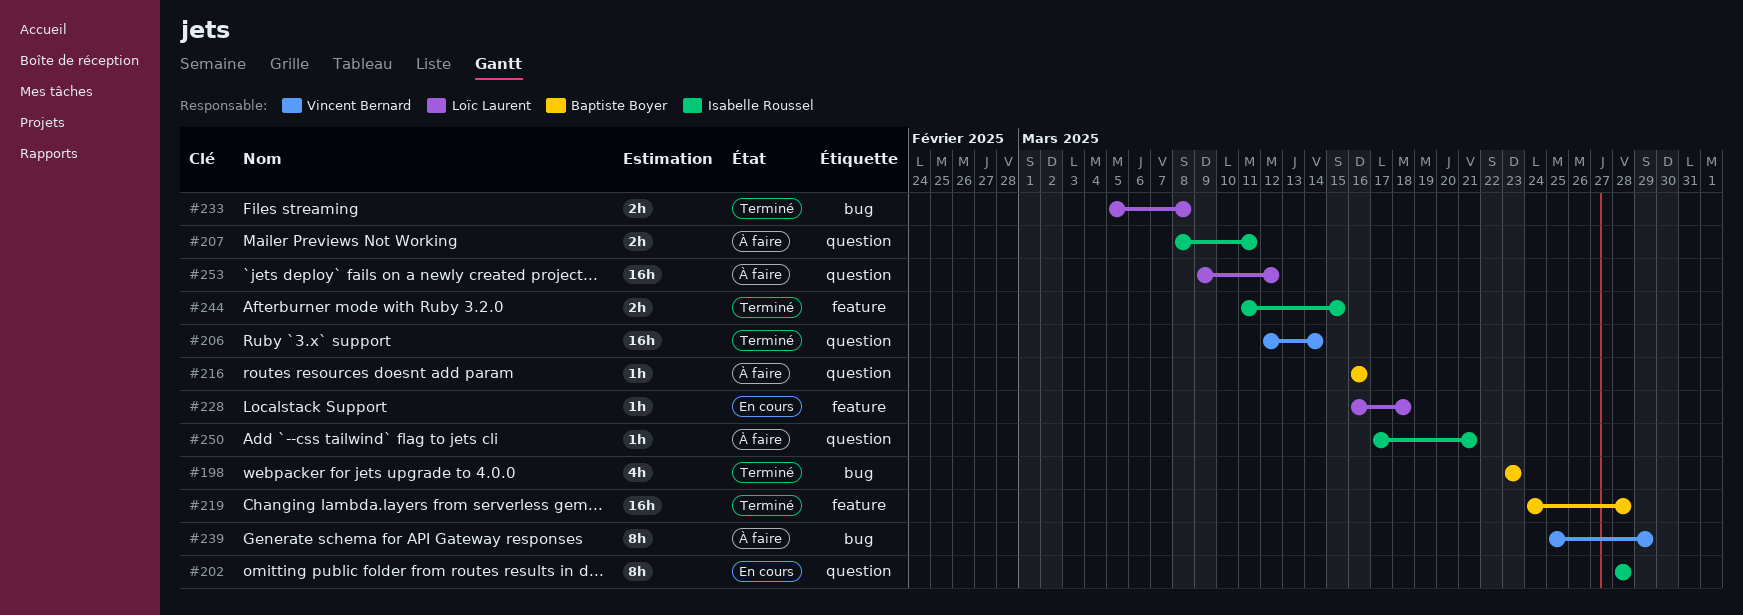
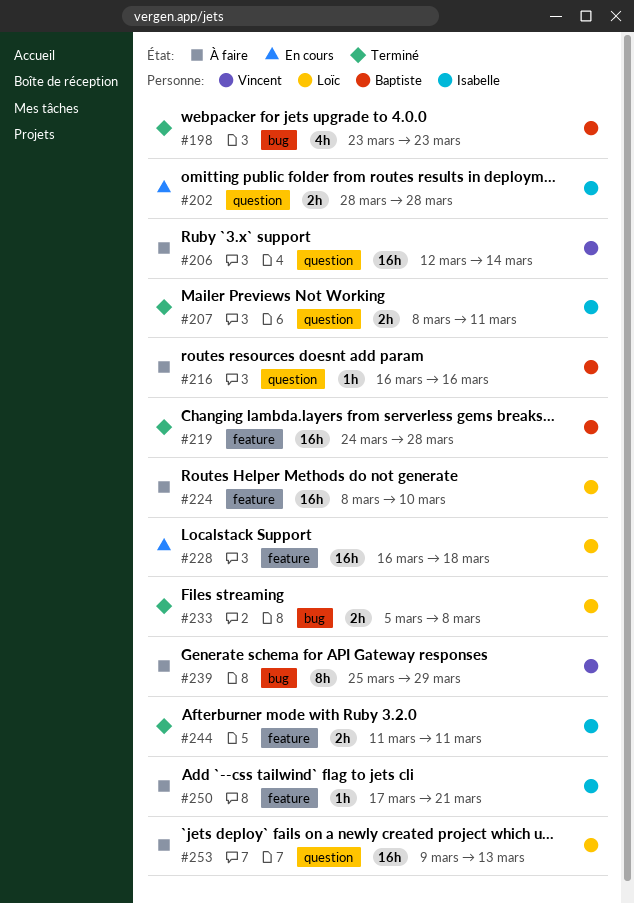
#202, estimate: 8h -> 2h
#206, status: Terminé -> À faire
#207, status: À faire -> Terminé
#224: none -> present
#228, estimate: 1h -> 16h
#244, due: Mar 15 -> Mar 11
#250, label: question -> feature
#253, due: Mar 12 -> Mar 13

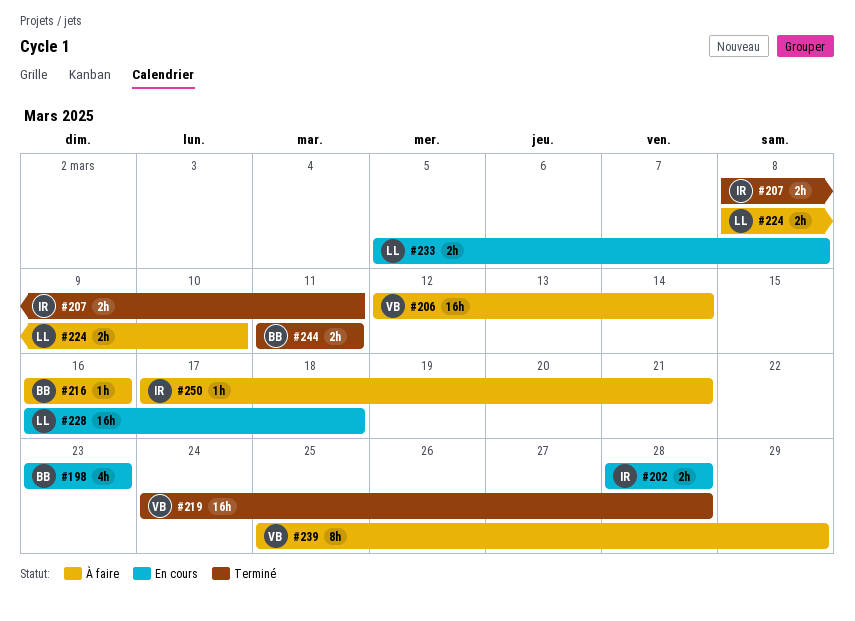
#198, status: Terminé -> En cours
#219, owner: Baptiste -> Vincent
#224, estimate: 16h -> 2h
#233, status: Terminé -> En cours
#244, owner: Isabelle -> Baptiste
#253: present -> none

